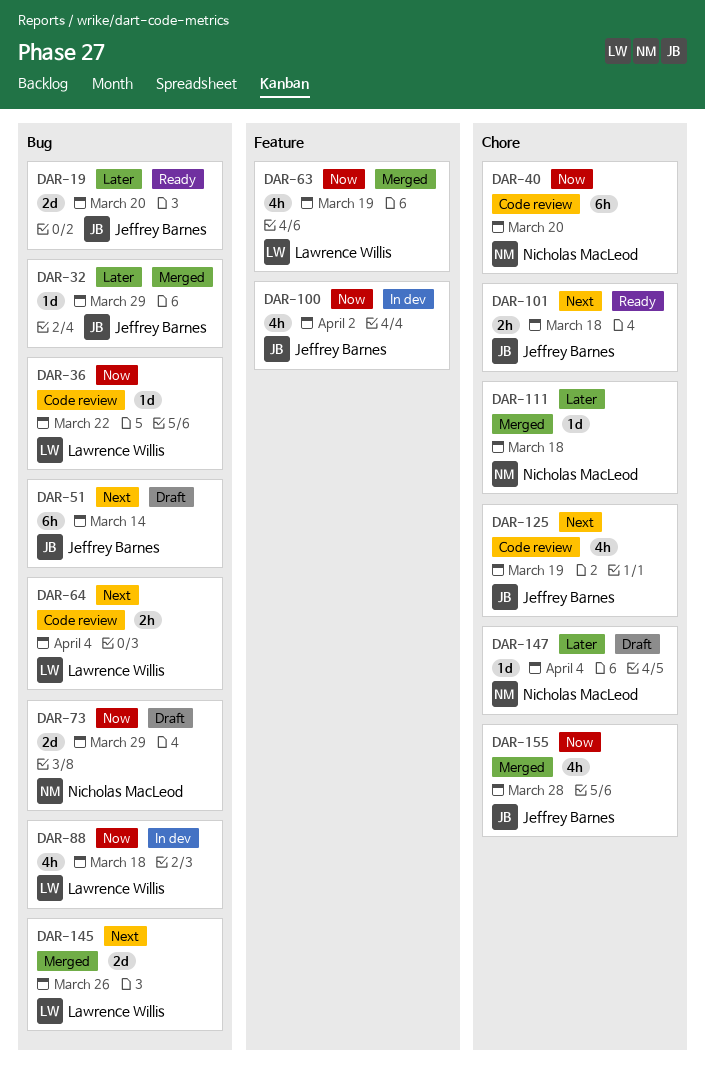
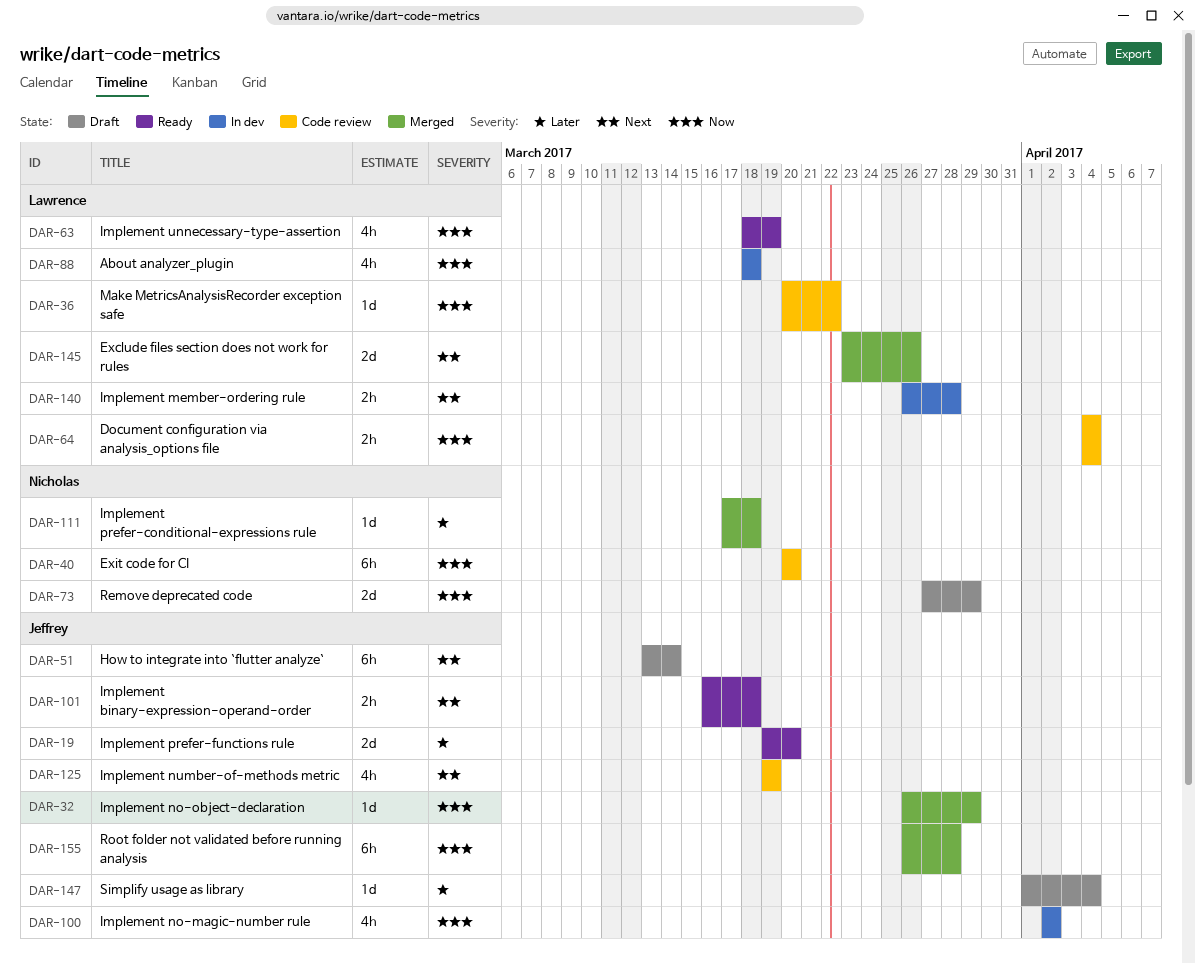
DAR-32, priority: Later -> Now
DAR-63, status: Merged -> Ready
DAR-64, priority: Next -> Now
DAR-140: none -> present
DAR-147, owner: Nicholas MacLeod -> Jeffrey Barnes
DAR-155, estimate: 4h -> 6h

